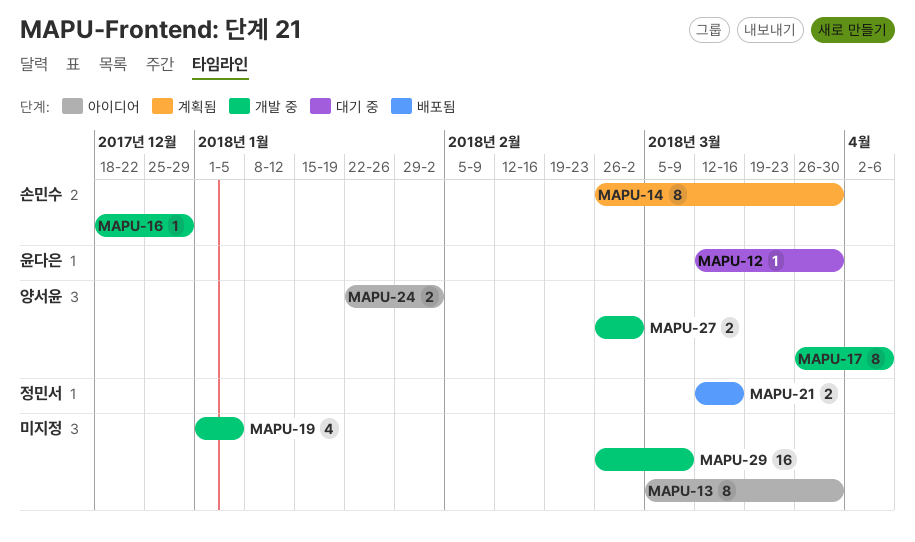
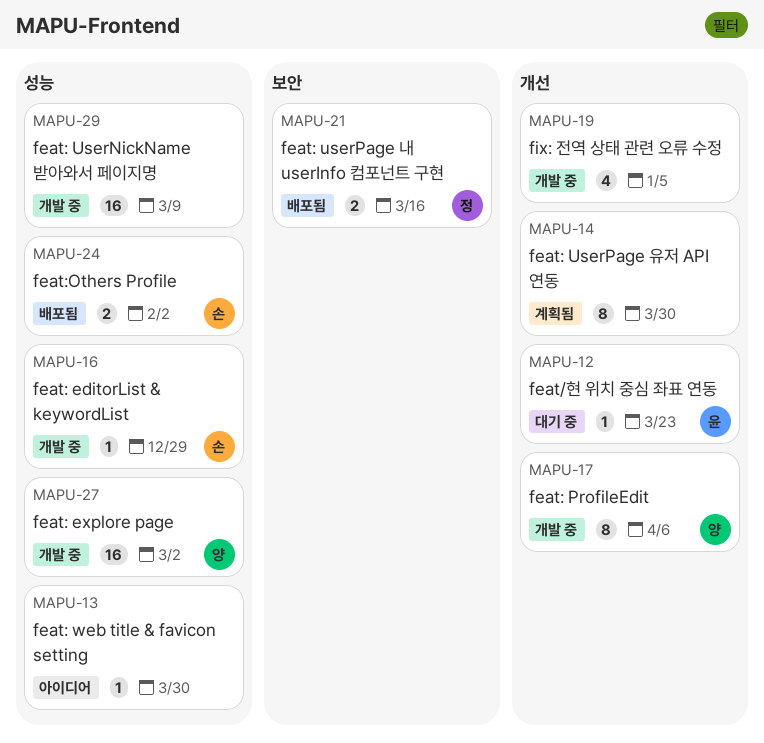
MAPU-12, due: Mar 30 -> Mar 23
MAPU-13, estimate: 8 -> 1
MAPU-14, owner: 손민수 -> none
MAPU-24, status: 아이디어 -> 배포됨
MAPU-24, owner: 양서윤 -> 손민수
MAPU-27, estimate: 2 -> 16

